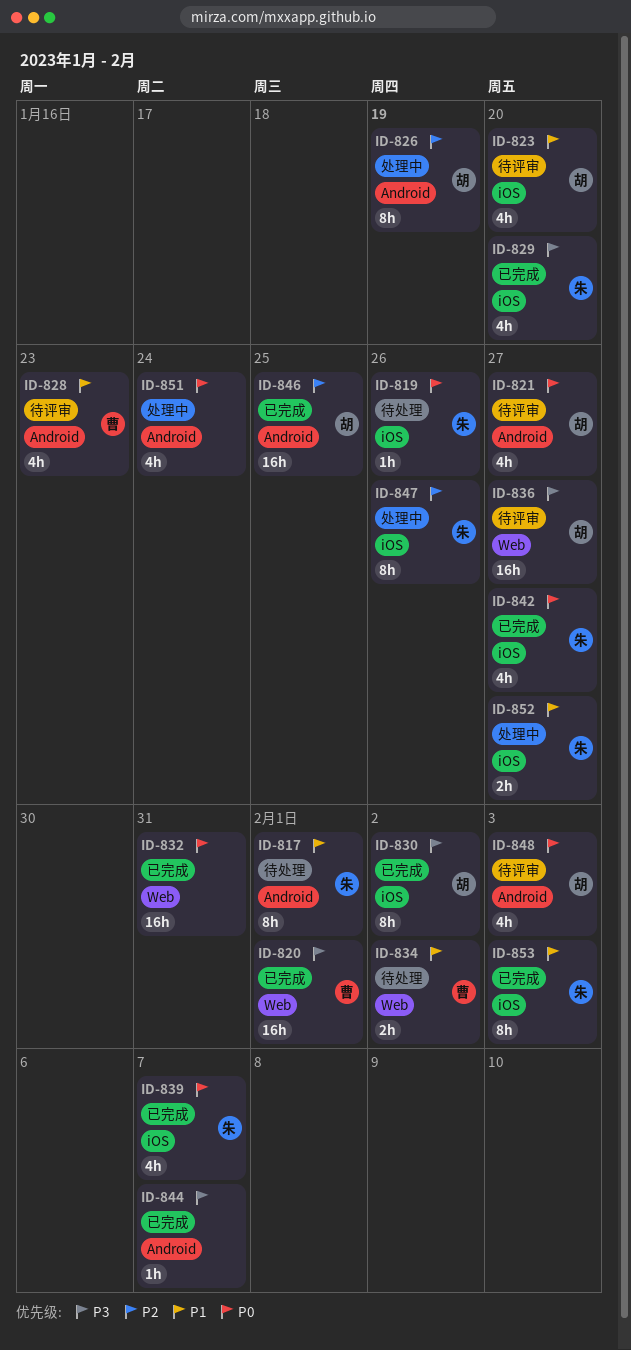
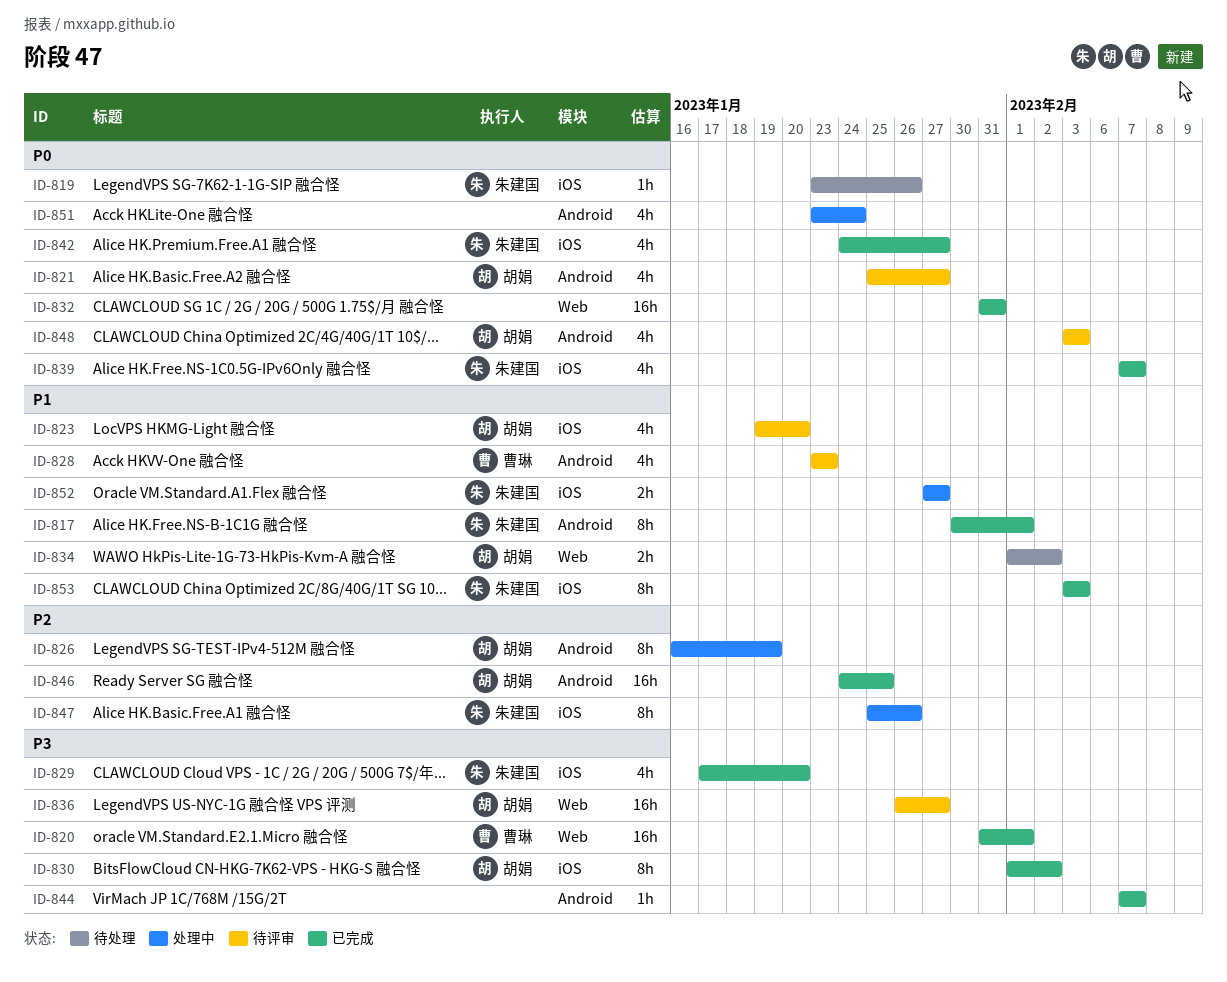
ID-817, status: 待处理 -> 已完成
ID-834, owner: 曹琳 -> 胡娟

